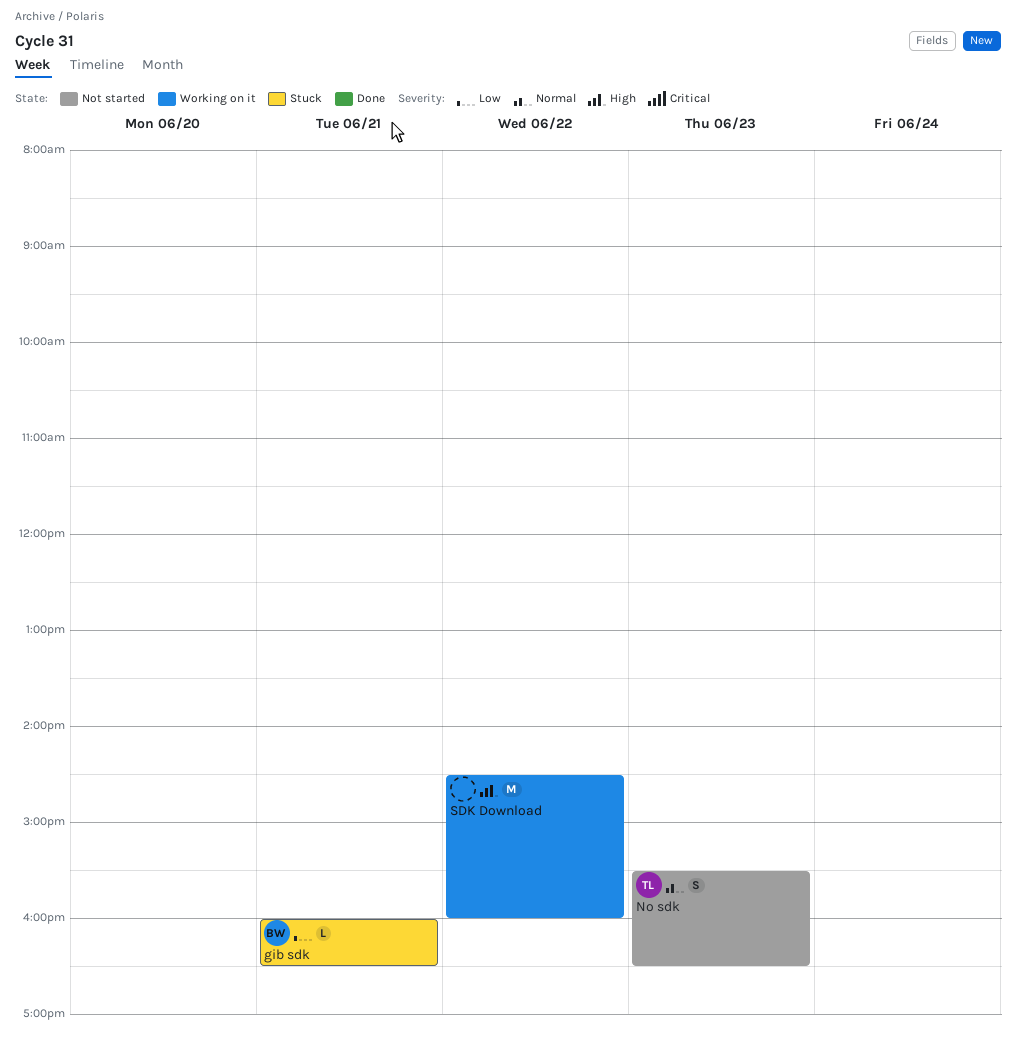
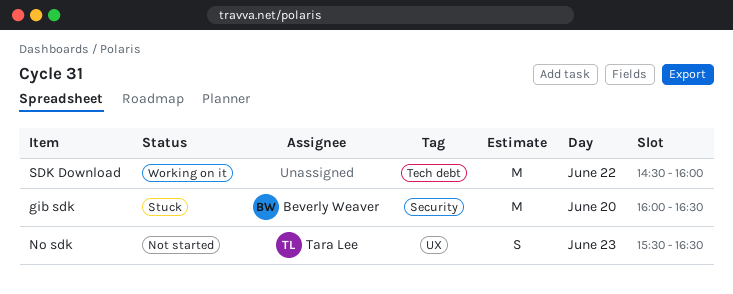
gib sdk, estimate: L -> M
gib sdk, day: Jun 21 -> Jun 20

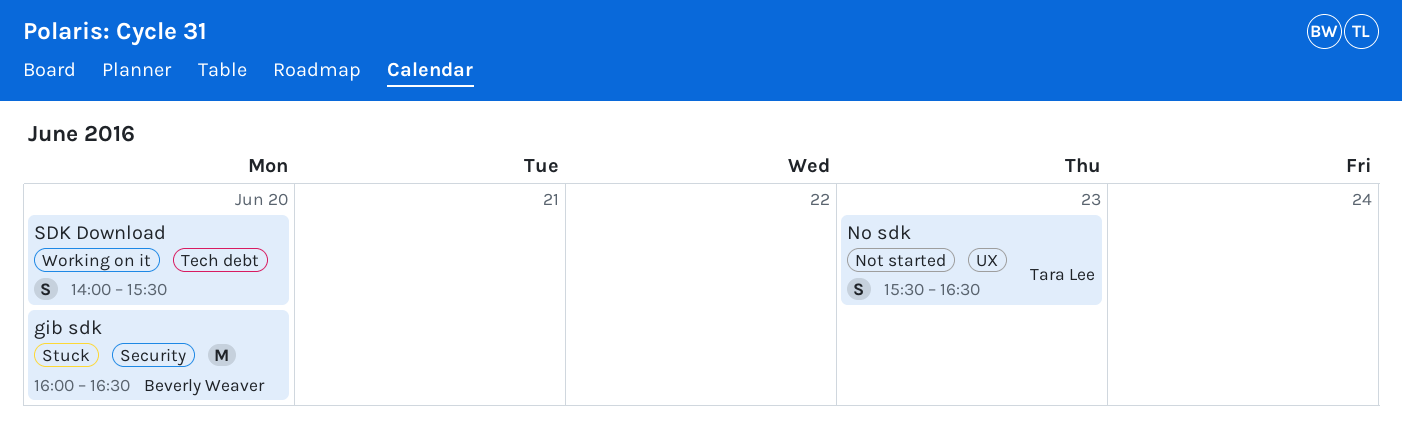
SDK Download, estimate: M -> S
SDK Download, day: Jun 22 -> Jun 20
SDK Download, begins: 14:30 -> 14:00
SDK Download, ends: 16:00 -> 15:30

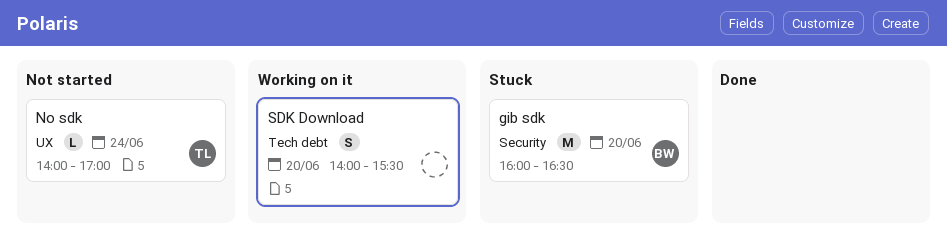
No sdk, estimate: S -> L
No sdk, day: Jun 23 -> Jun 24
No sdk, begins: 15:30 -> 14:00
No sdk, ends: 16:30 -> 17:00

